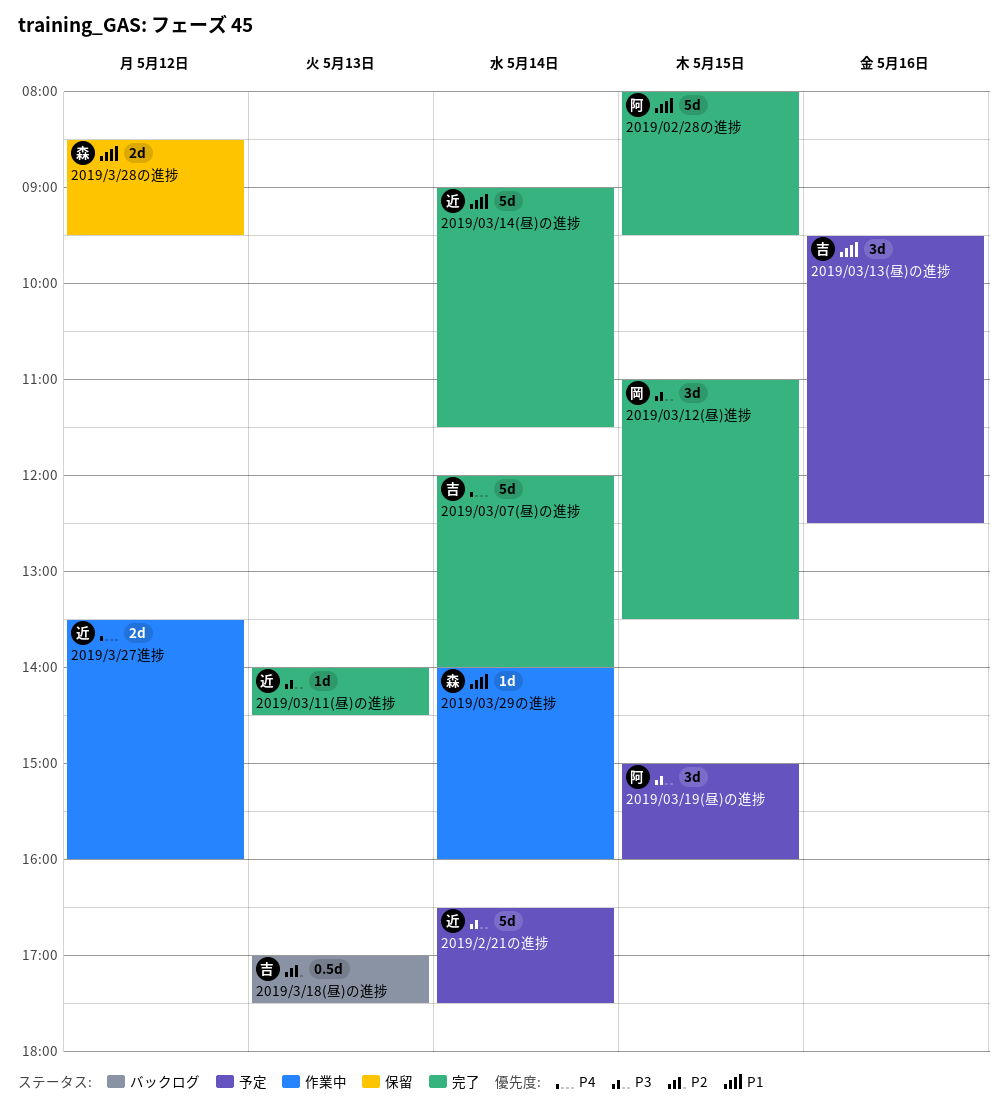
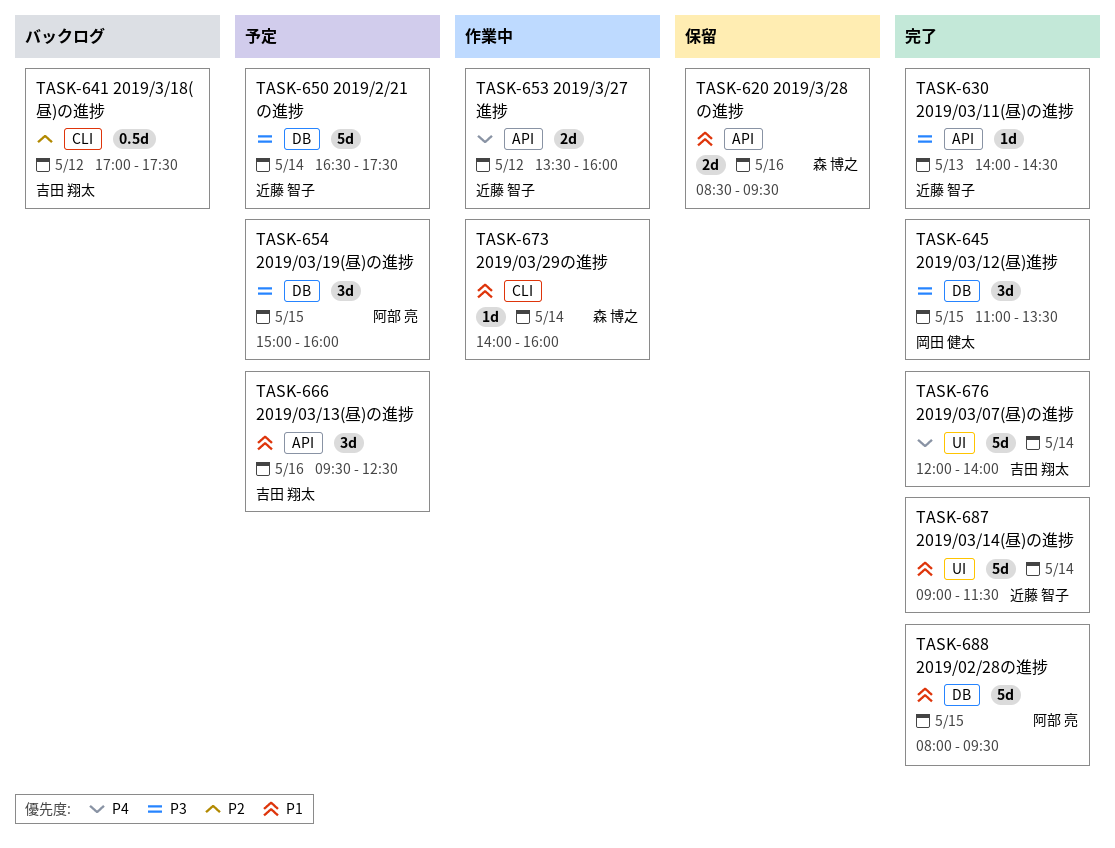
2019/3/18(昼)の進捗, day: May 13 -> May 12
2019/3/28の進捗, day: May 12 -> May 16

